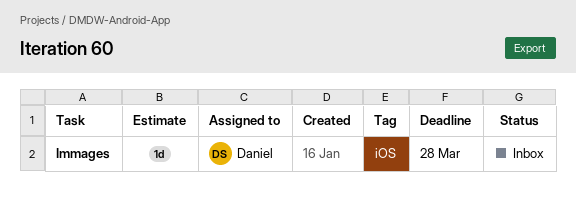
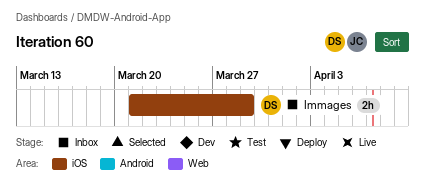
Immages, estimate: 1d -> 2h
Immages, due: Mar 28 -> Mar 29

